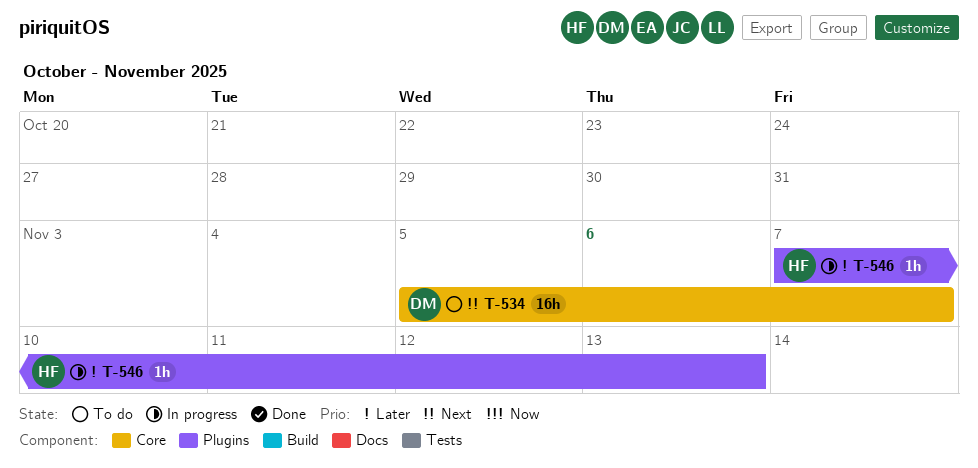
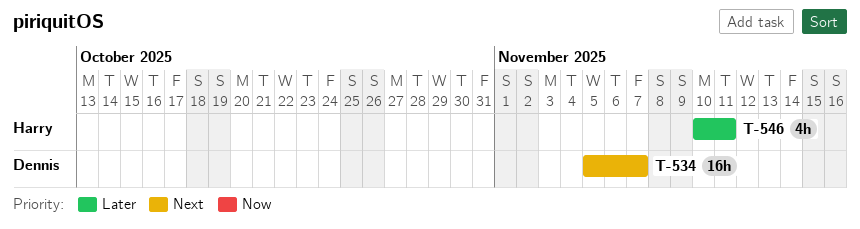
T-546, estimate: 1h -> 4h
T-546, start: Nov 7 -> Nov 10
T-546, due: Nov 13 -> Nov 11

